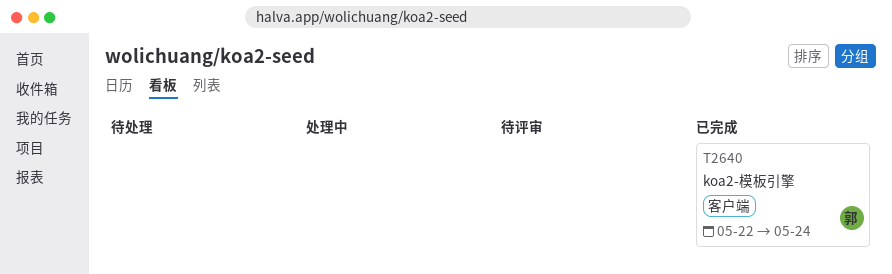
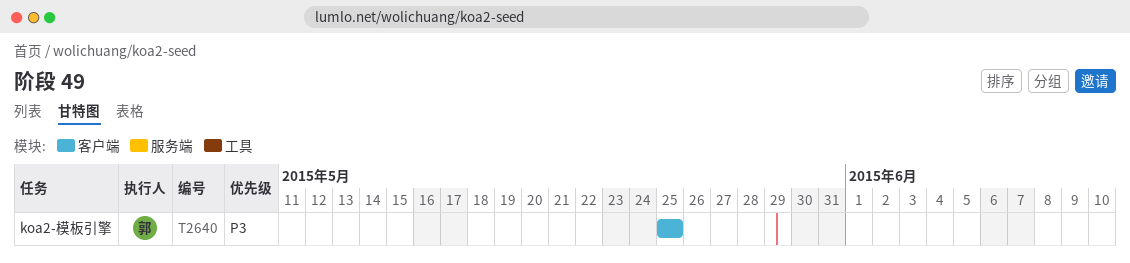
T2640, start: May 22 -> May 25
T2640, due: May 24 -> May 25

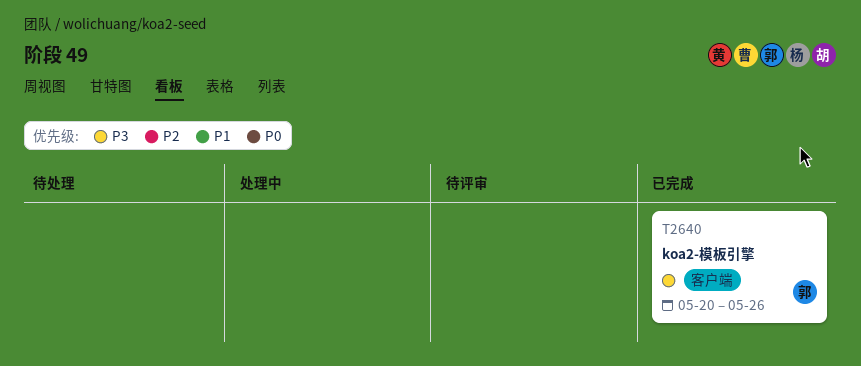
T2640, start: May 25 -> May 20
T2640, due: May 25 -> May 26

